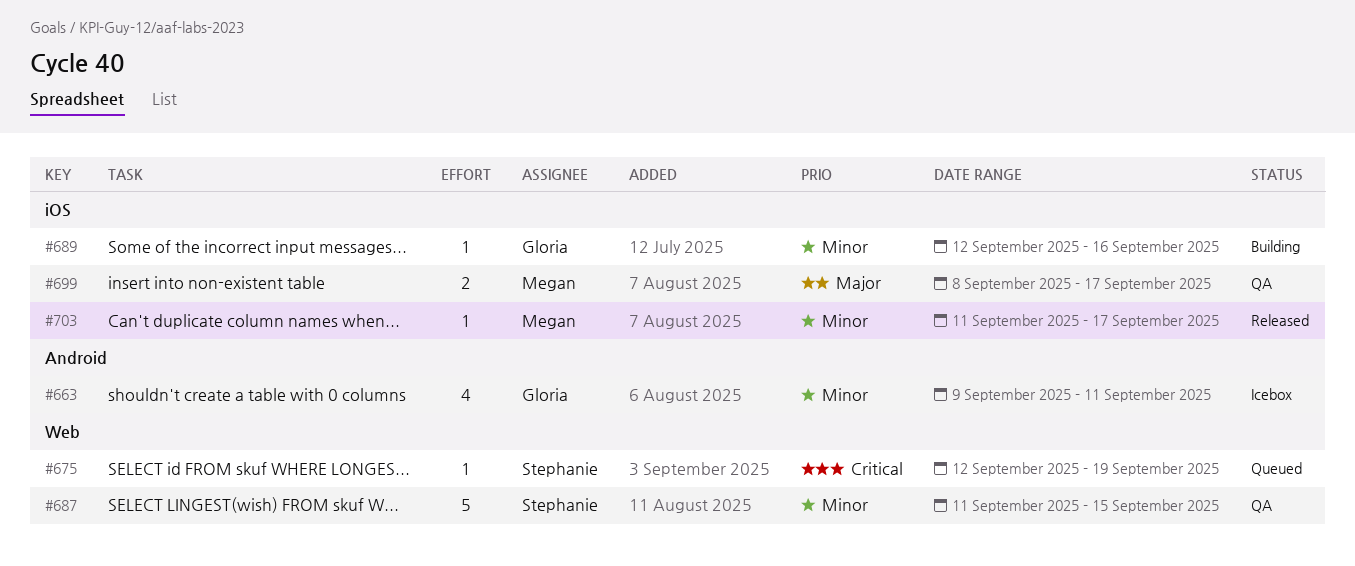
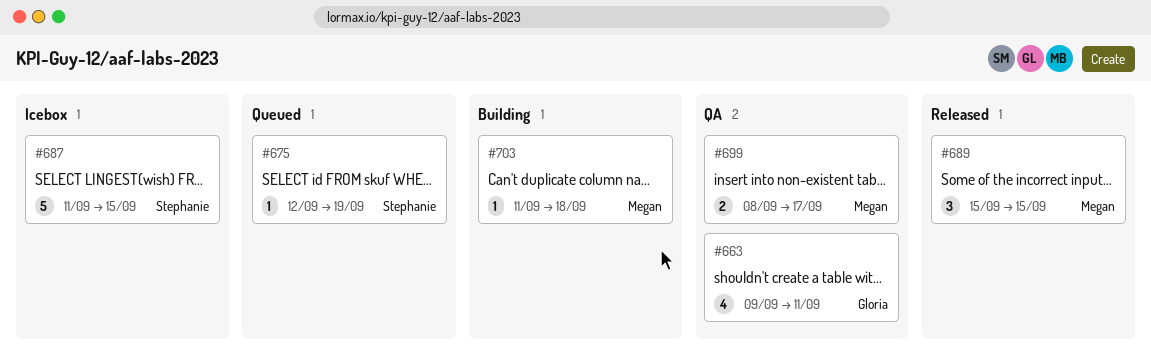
#663, status: Icebox -> QA
#687, status: QA -> Icebox
#689, status: Building -> Released
#689, owner: Gloria -> Megan
#689, estimate: 1 -> 3
#689, start: Sep 12 -> Sep 15
#689, due: Sep 16 -> Sep 15
#703, status: Released -> Building
#703, due: Sep 17 -> Sep 18

